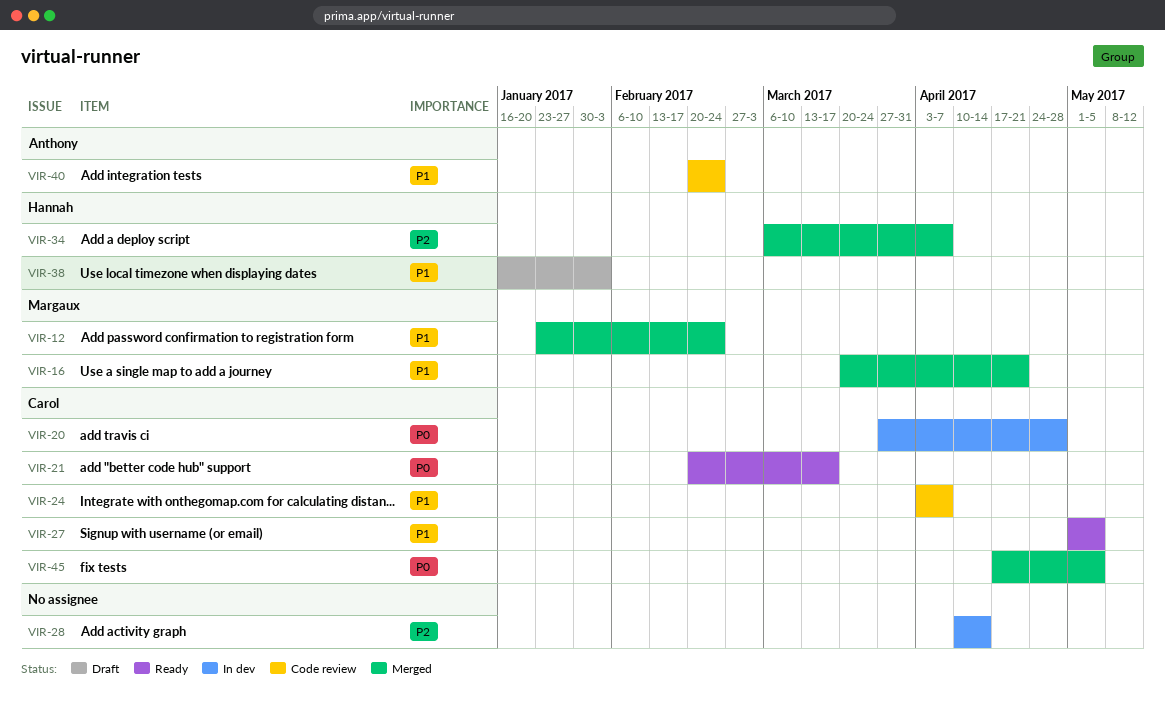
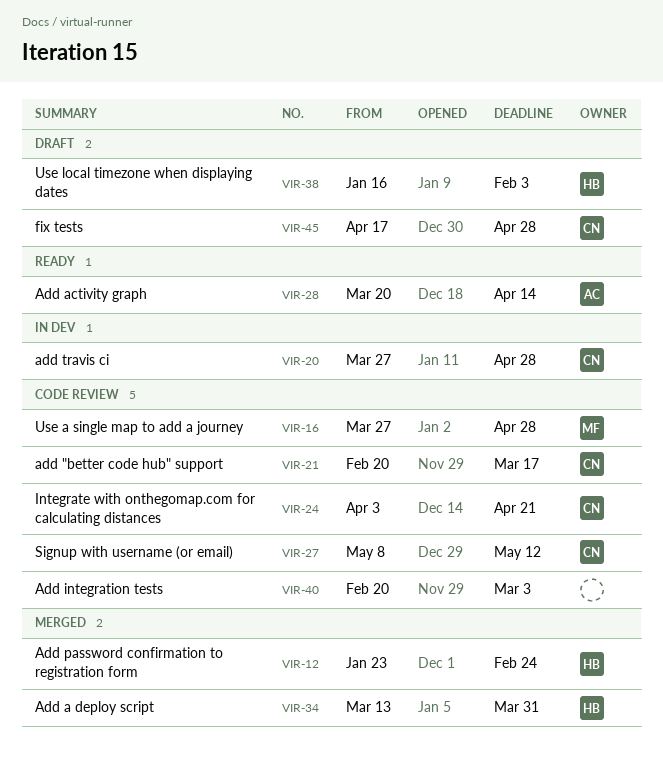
VIR-12, owner: Margaux -> Hannah
VIR-16, status: Merged -> Code review
VIR-16, start: Mar 20 -> Mar 27
VIR-16, due: Apr 21 -> Apr 28
VIR-21, status: Ready -> Code review
VIR-24, due: Apr 7 -> Apr 21
VIR-27, status: Ready -> Code review
VIR-27, start: May 1 -> May 8
VIR-27, due: May 5 -> May 12
VIR-28, status: In dev -> Ready
VIR-28, owner: none -> Anthony
VIR-28, start: Apr 10 -> Mar 20
VIR-34, start: Mar 6 -> Mar 13
VIR-34, due: Apr 7 -> Mar 31
VIR-40, owner: Anthony -> none
VIR-40, due: Feb 24 -> Mar 3
VIR-45, status: Merged -> Draft
VIR-45, due: May 5 -> Apr 28

